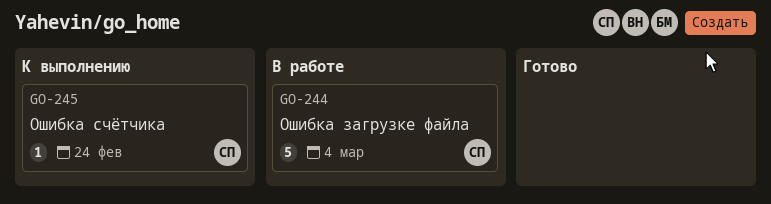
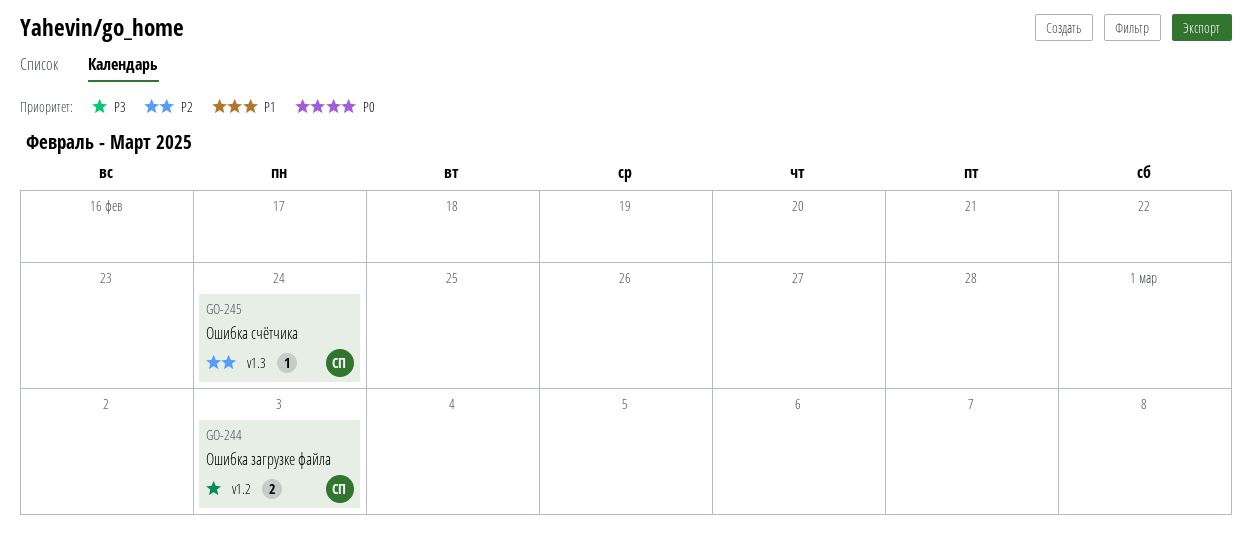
GO-244, estimate: 5 -> 2
GO-244, due: Mar 4 -> Mar 3

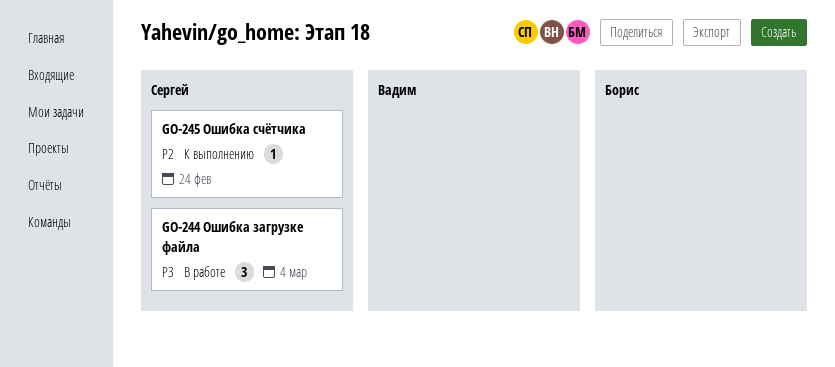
GO-244, estimate: 2 -> 3
GO-244, due: Mar 3 -> Mar 4

